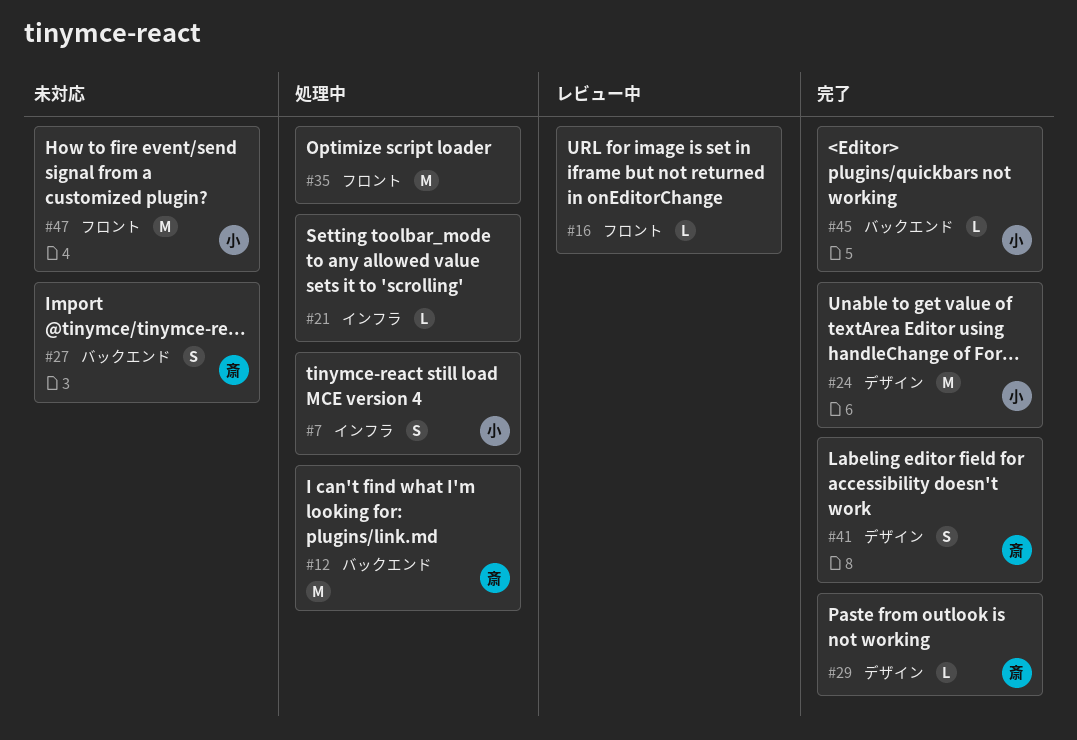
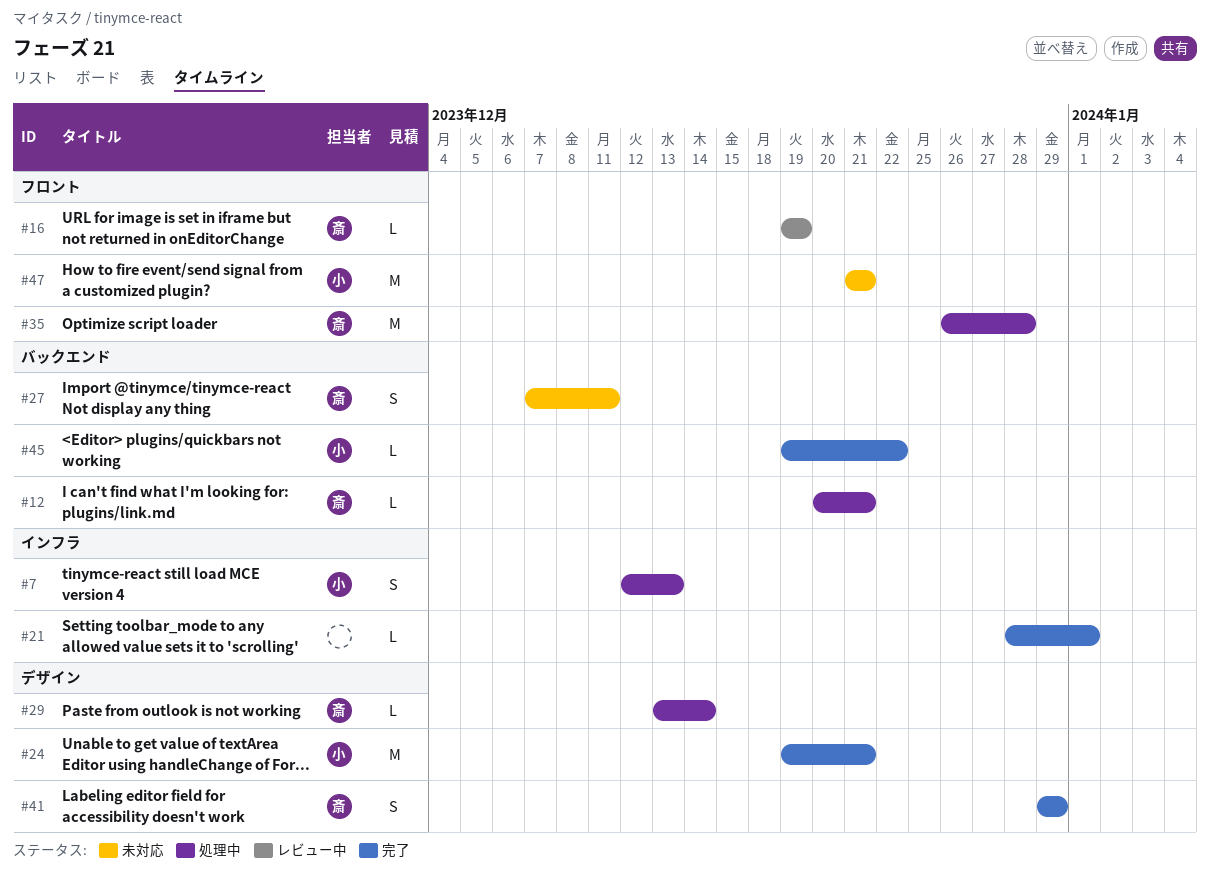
#12, estimate: M -> L
#16, owner: none -> 斎
#21, status: 処理中 -> 完了
#29, status: 完了 -> 処理中
#35, owner: none -> 斎

